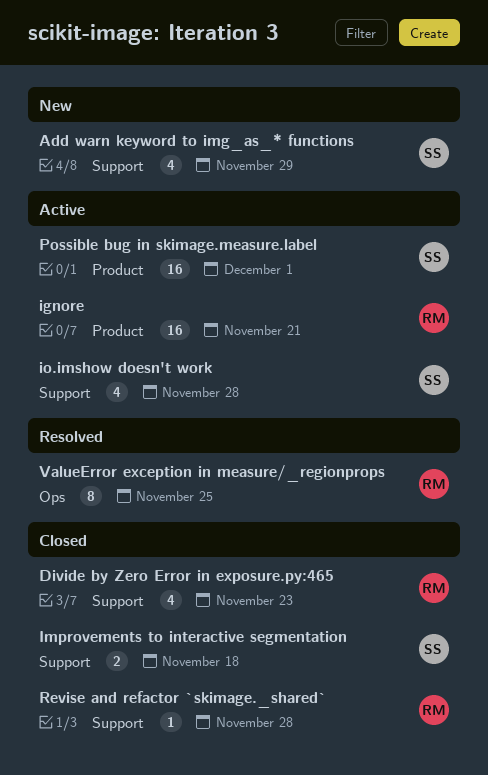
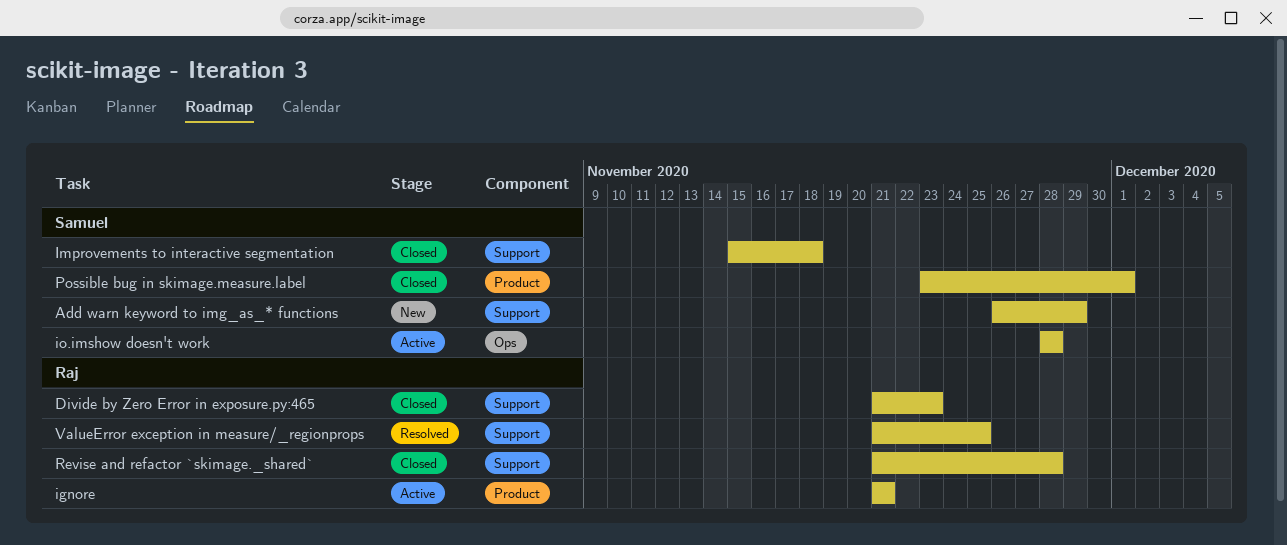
io.imshow doesn't work, label: Support -> Ops
Possible bug in skimage.measure.label, status: Active -> Closed
ValueError exception in measure/_regionprops, label: Ops -> Support

